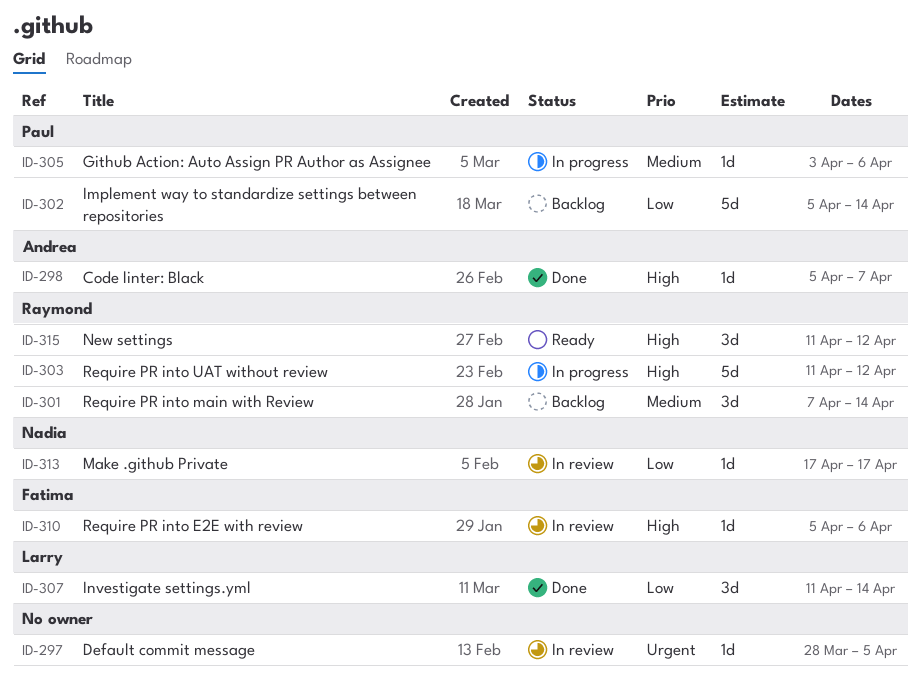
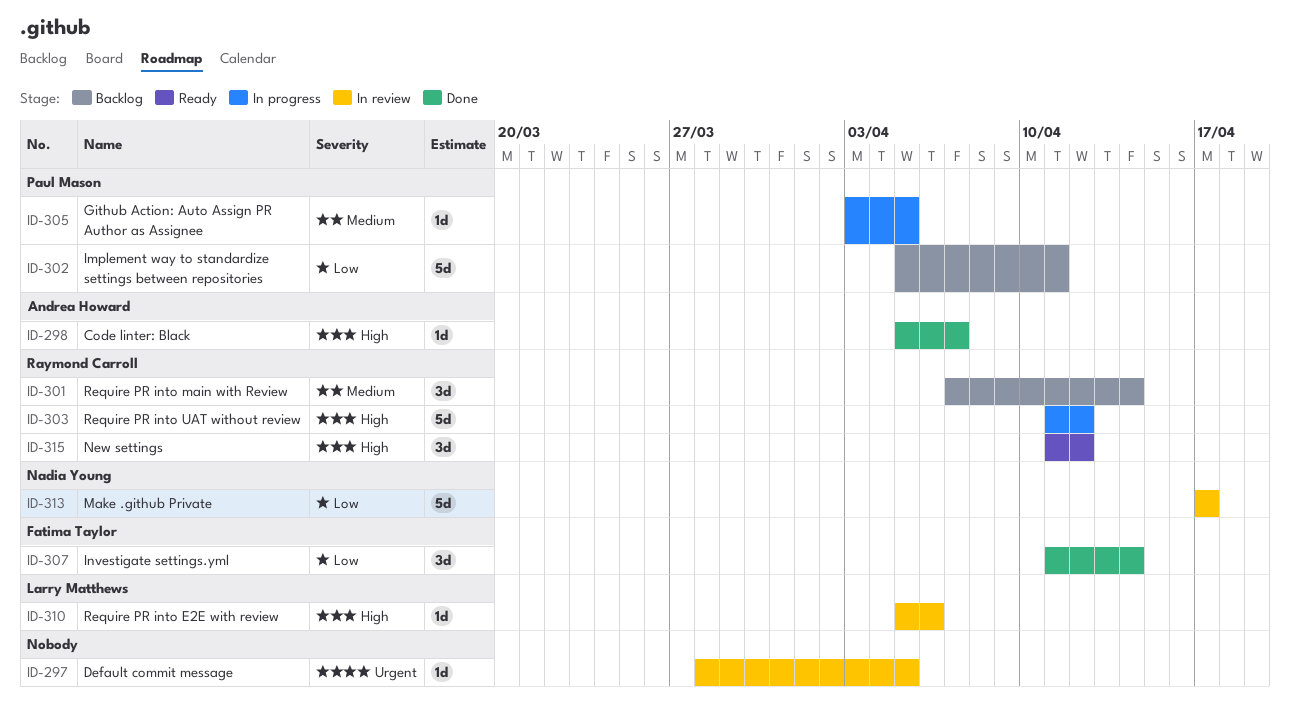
ID-302, due: Apr 14 -> Apr 11
ID-305, due: Apr 6 -> Apr 5
ID-307, owner: Larry Matthews -> Fatima Taylor
ID-310, owner: Fatima Taylor -> Larry Matthews
ID-313, estimate: 1d -> 5d

